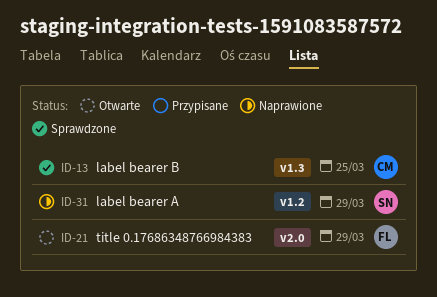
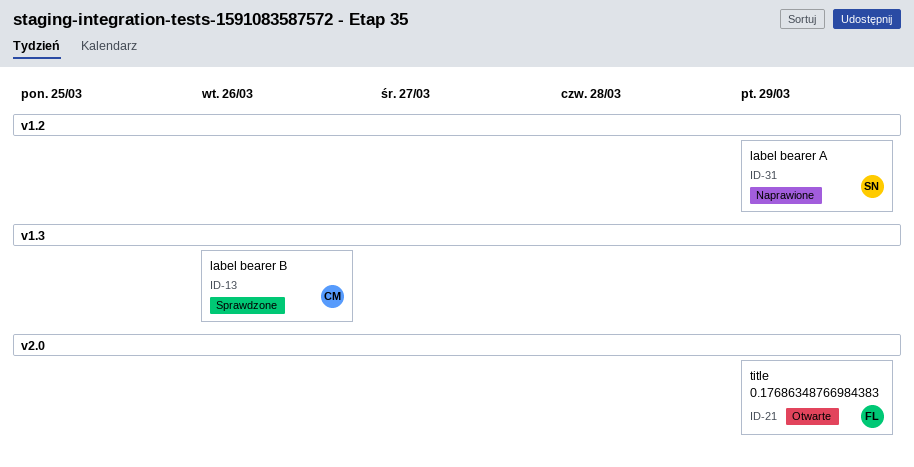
ID-13, due: Mar 25 -> Mar 26

